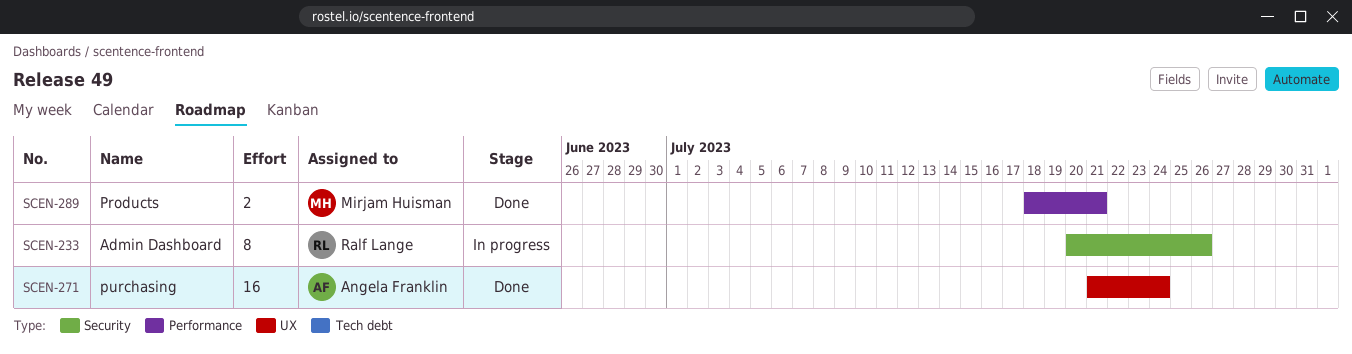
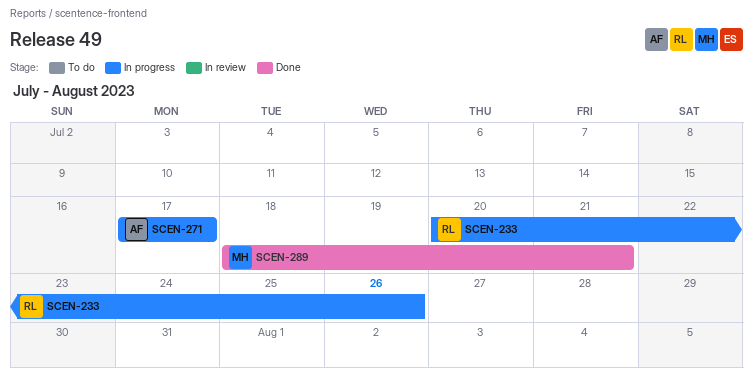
SCEN-271, status: Done -> In progress
SCEN-271, start: Jul 21 -> Jul 17
SCEN-271, due: Jul 24 -> Jul 17

